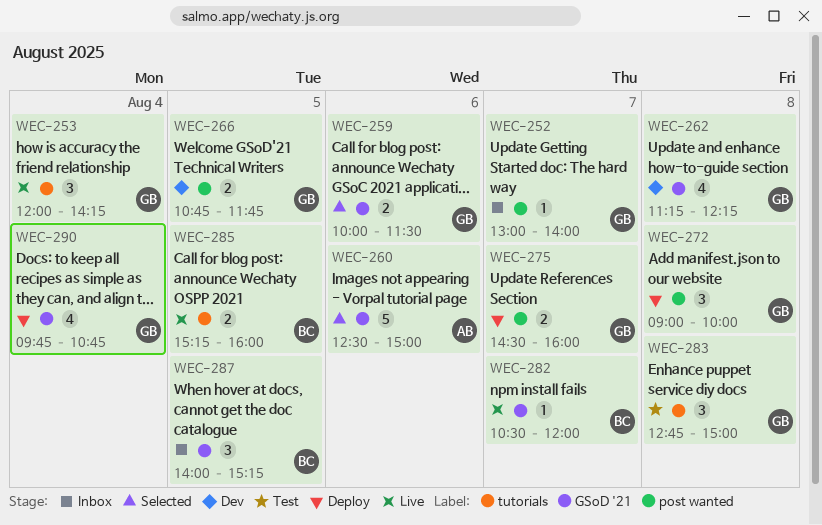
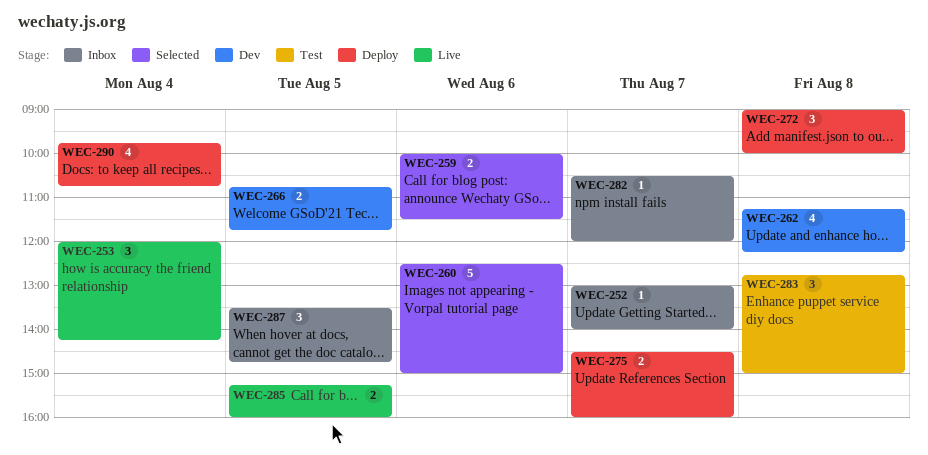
WEC-282, status: Live -> Inbox
WEC-287, begins: 14:00 -> 13:30
WEC-287, ends: 15:15 -> 14:45

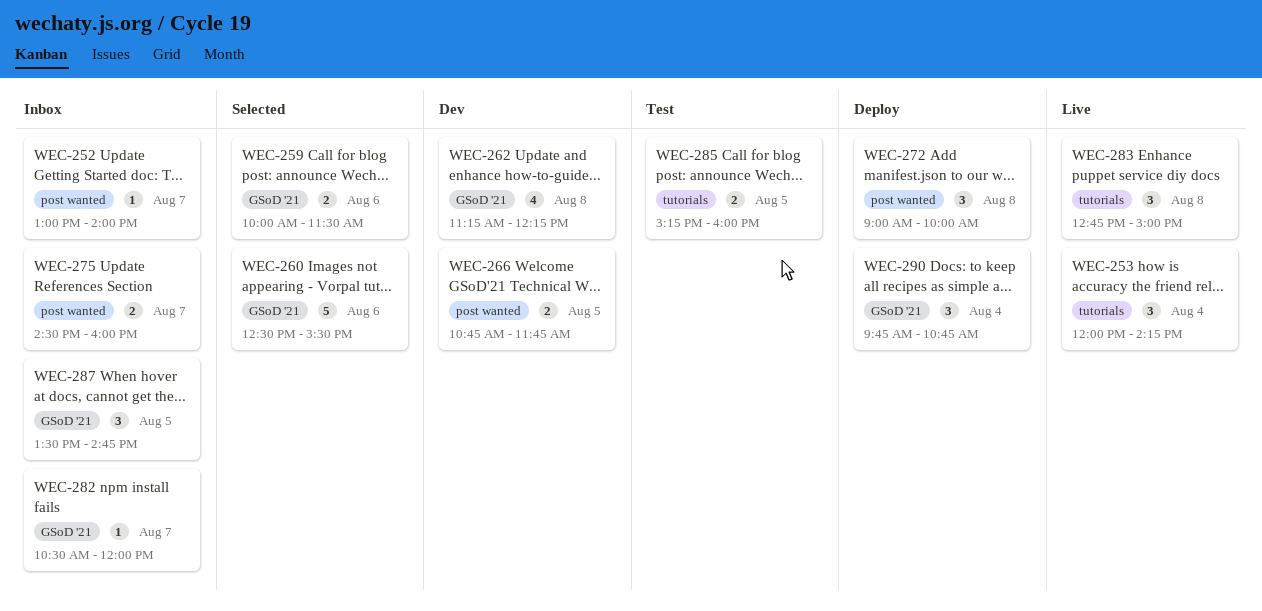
WEC-260, ends: 15:00 -> 15:30
WEC-275, status: Deploy -> Inbox
WEC-283, status: Test -> Live
WEC-285, status: Live -> Test
WEC-290, estimate: 4 -> 3

